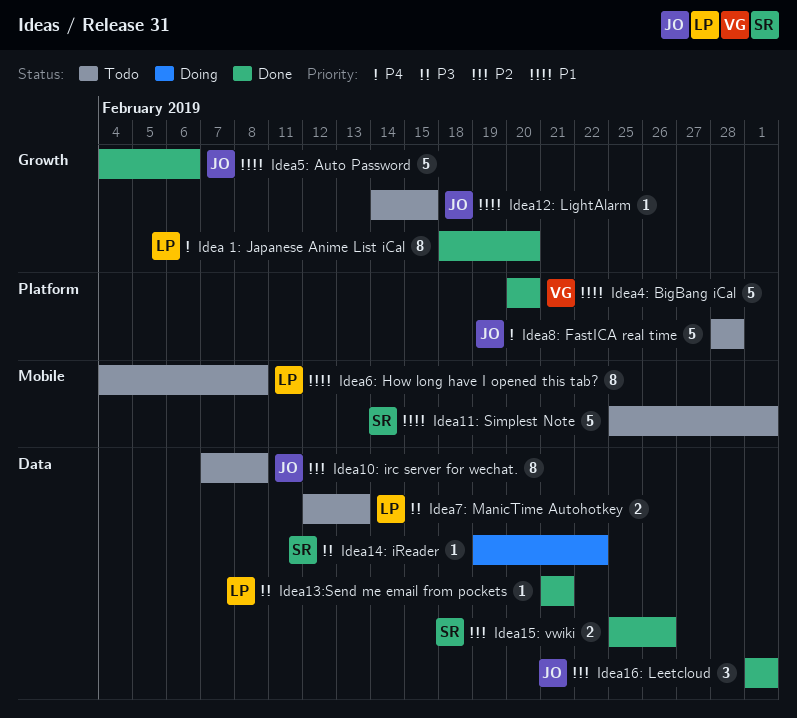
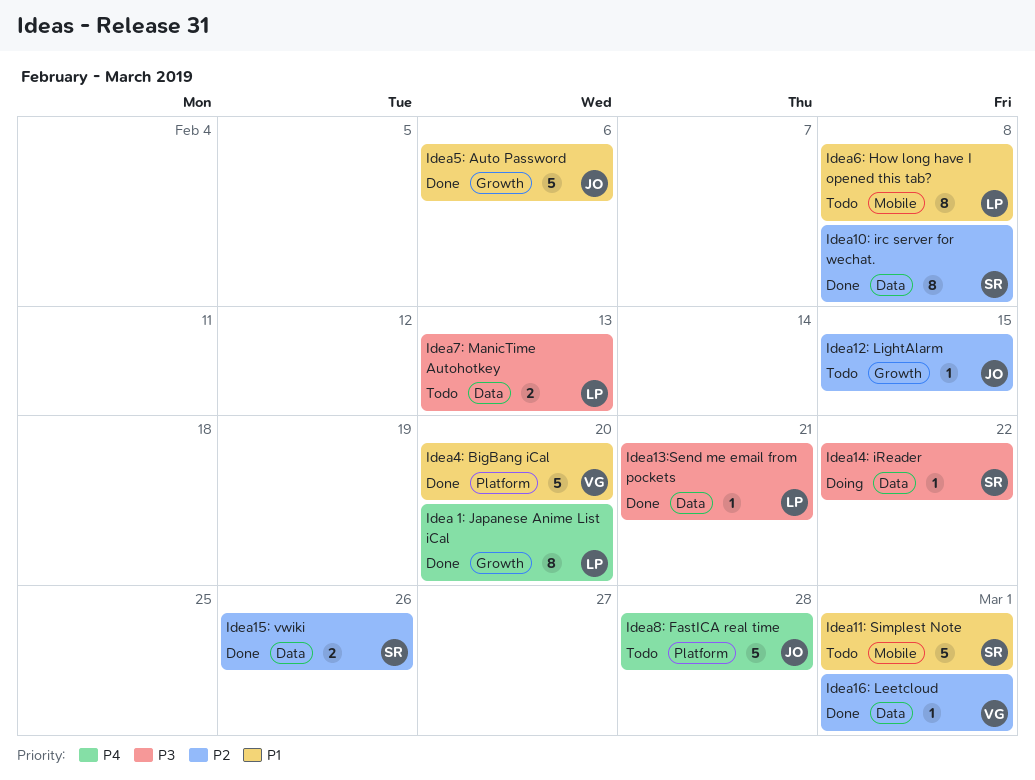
Idea10: irc server for wechat., status: Todo -> Done
Idea10: irc server for wechat., owner: JO -> SR
Idea12: LightAlarm, priority: P1 -> P2
Idea16: Leetcloud, owner: JO -> VG
Idea16: Leetcloud, estimate: 3 -> 1

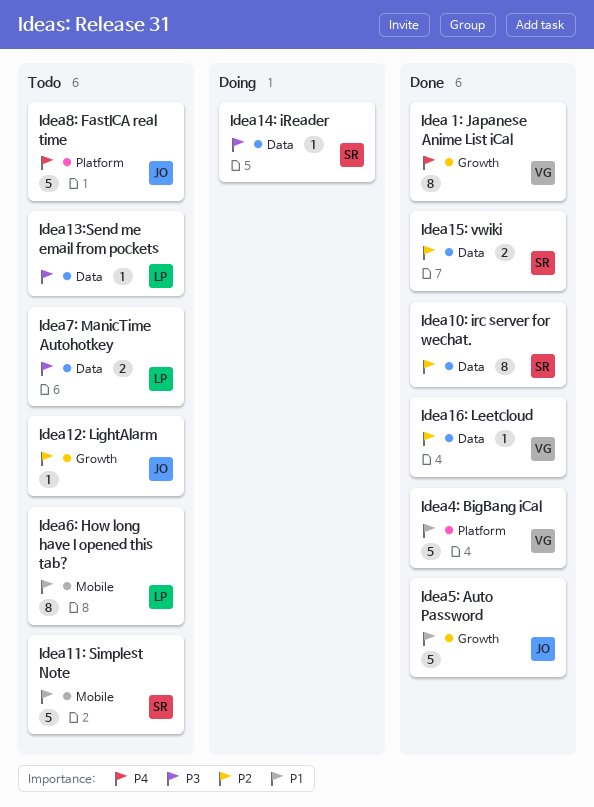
Idea 1: Japanese Anime List iCal, owner: LP -> VG
Idea13:Send me email from pockets, status: Done -> Todo

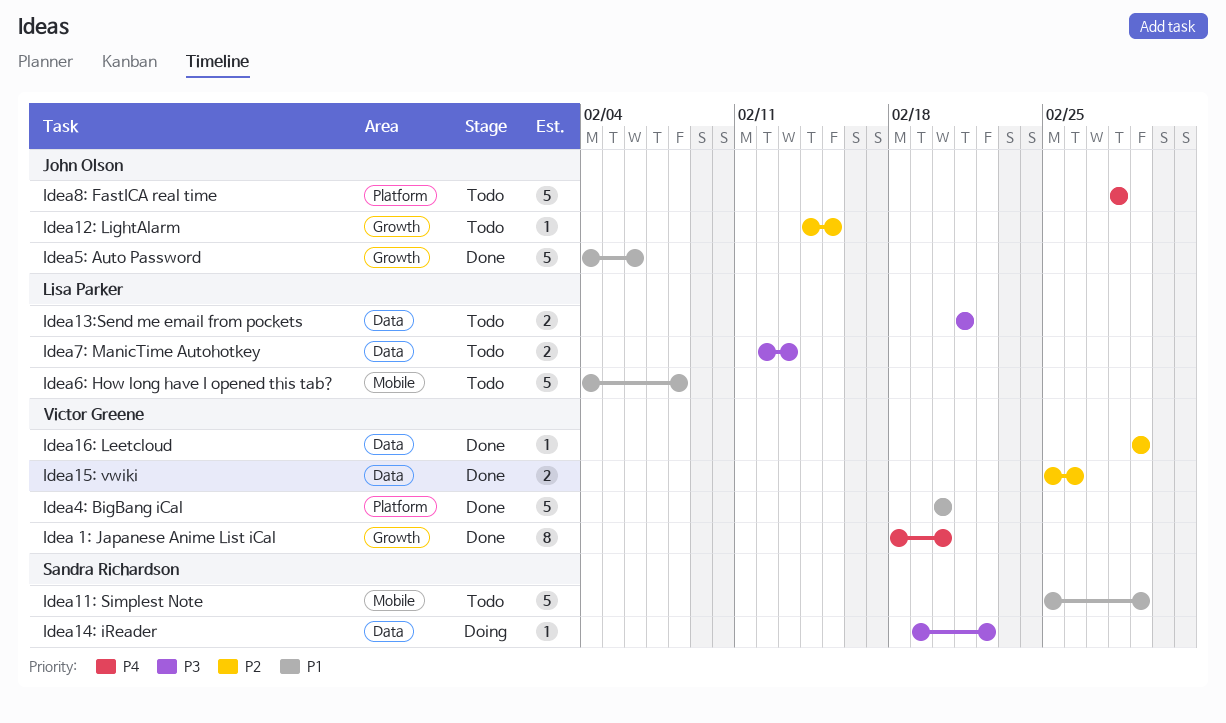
Idea10: irc server for wechat.: present -> none
Idea13:Send me email from pockets, estimate: 1 -> 2
Idea15: vwiki, owner: Sandra Richardson -> Victor Greene
Idea6: How long have I opened this tab?, estimate: 8 -> 5

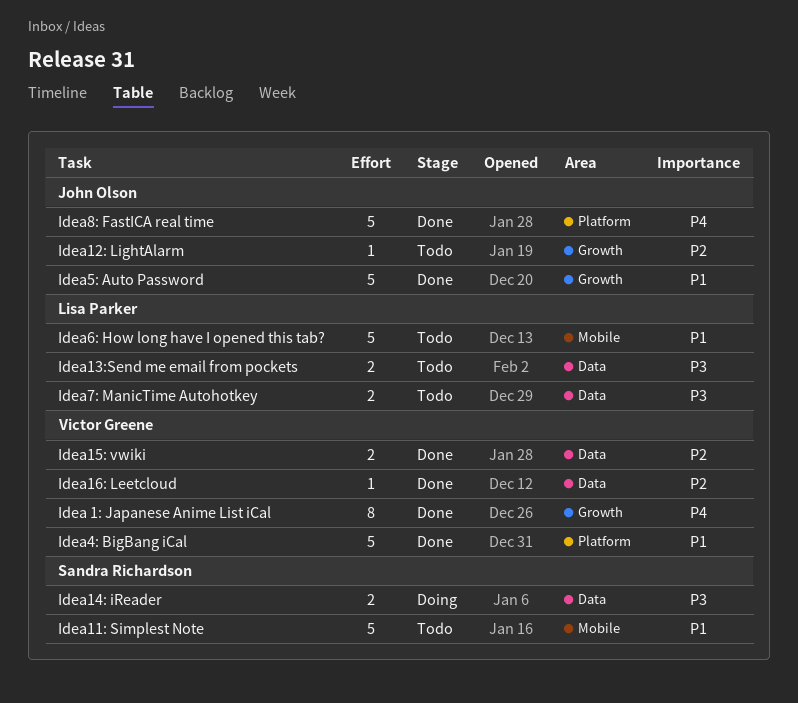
Idea14: iReader, estimate: 1 -> 2
Idea8: FastICA real time, status: Todo -> Done

